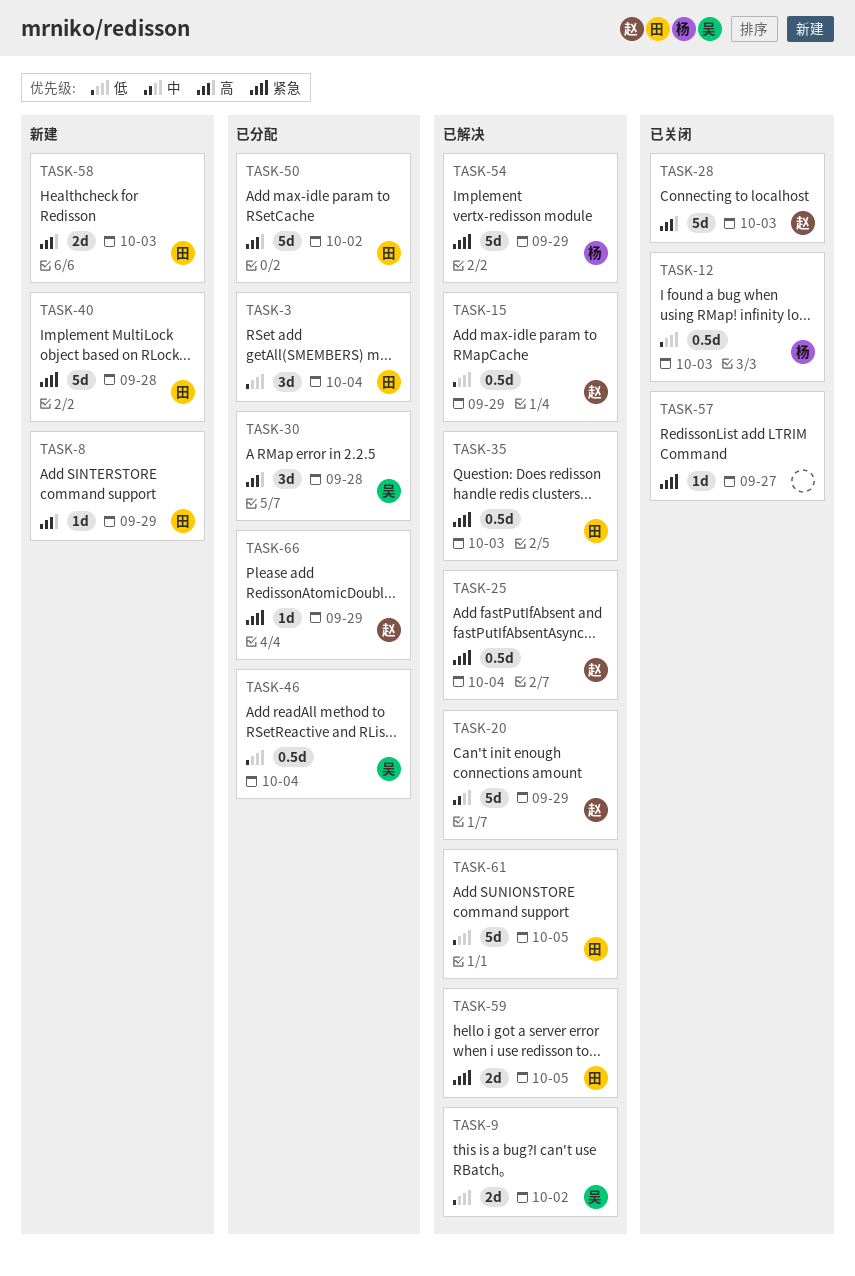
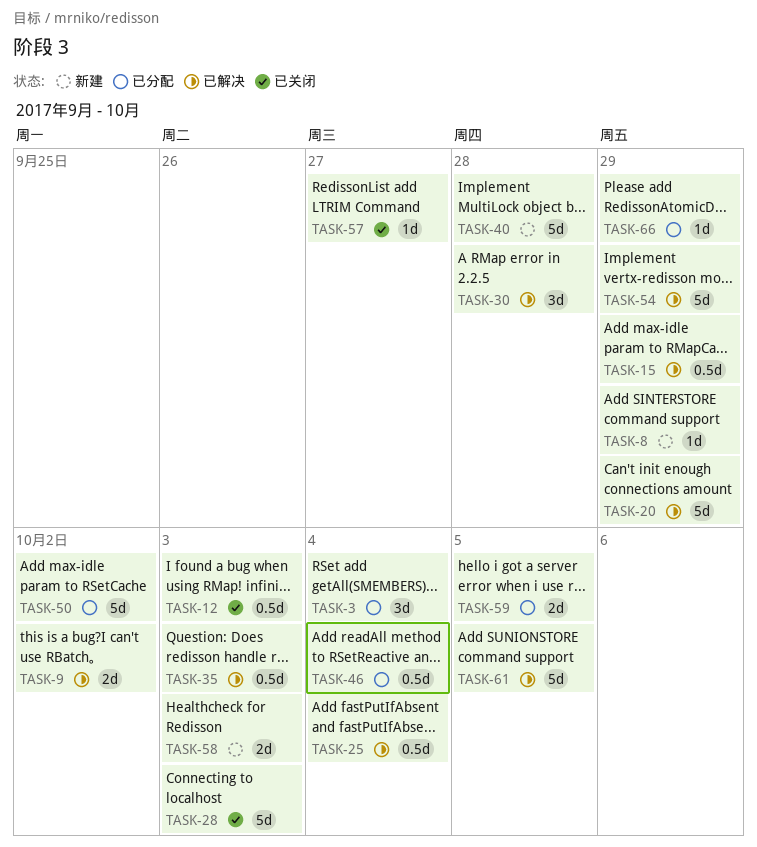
TASK-30, status: 已分配 -> 已解决
TASK-59, status: 已解决 -> 已分配

